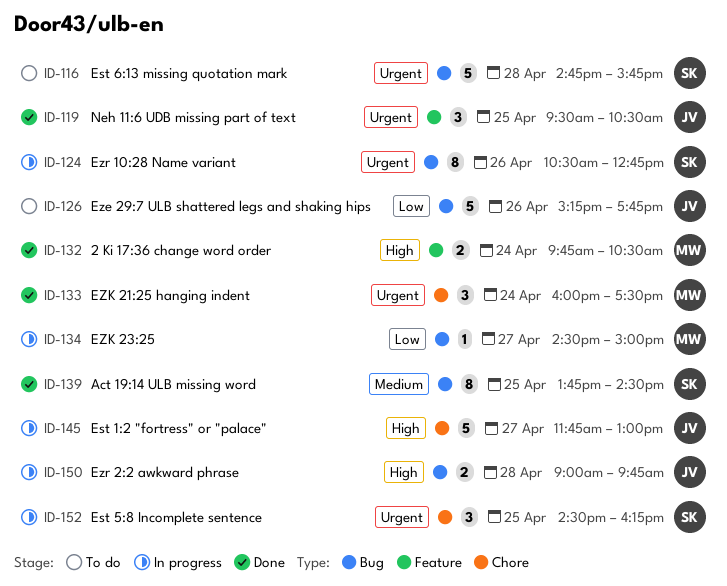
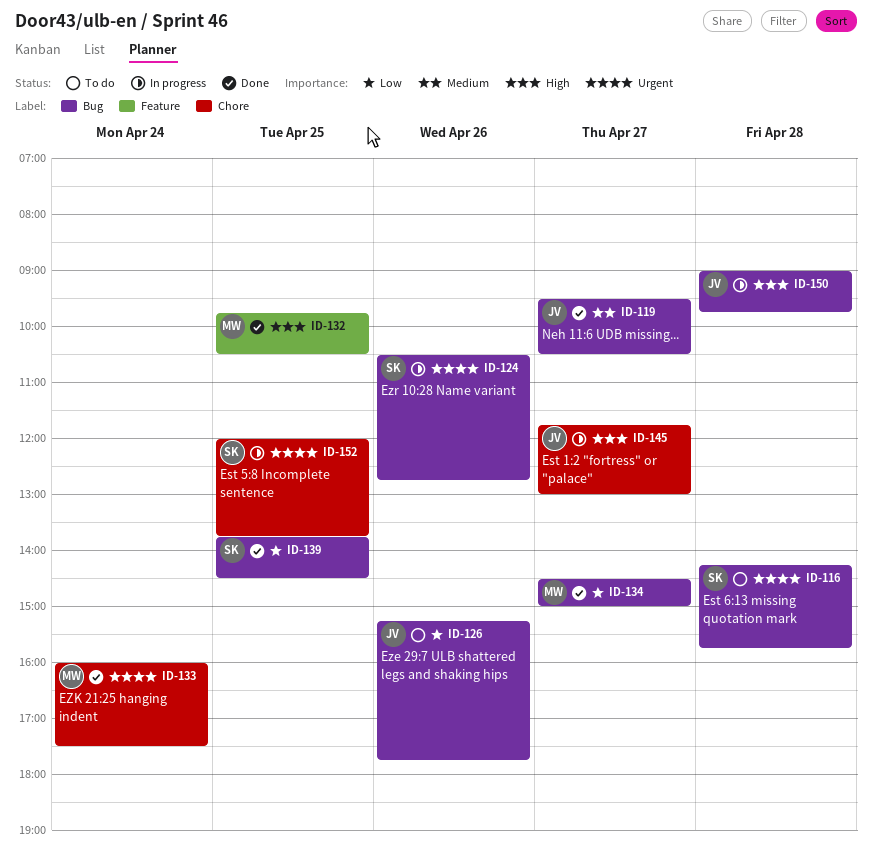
ID-116, begins: 14:45 -> 14:15
ID-119, priority: Urgent -> Medium
ID-119, label: Feature -> Bug
ID-119, day: Apr 25 -> Apr 27
ID-132, day: Apr 24 -> Apr 25
ID-134, status: In progress -> Done
ID-139, priority: Medium -> Low
ID-152, begins: 14:30 -> 12:00
ID-152, ends: 16:15 -> 13:45

